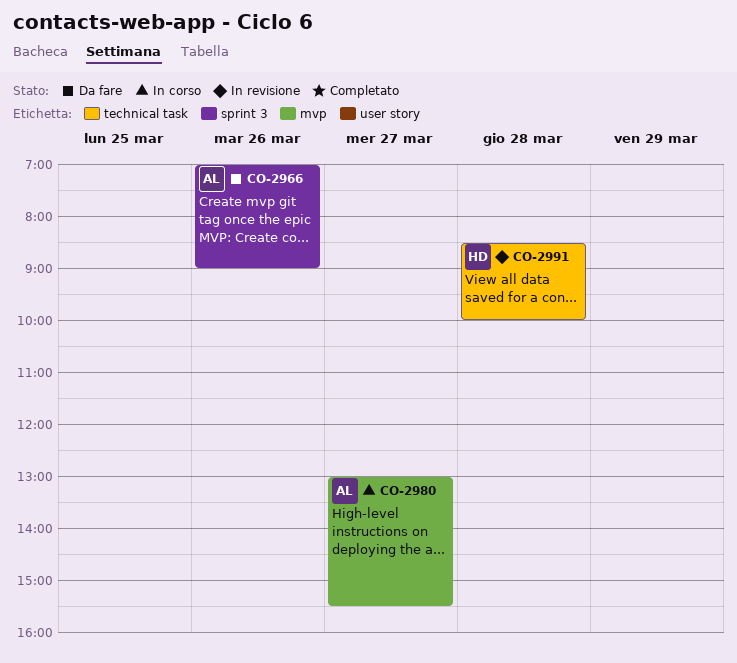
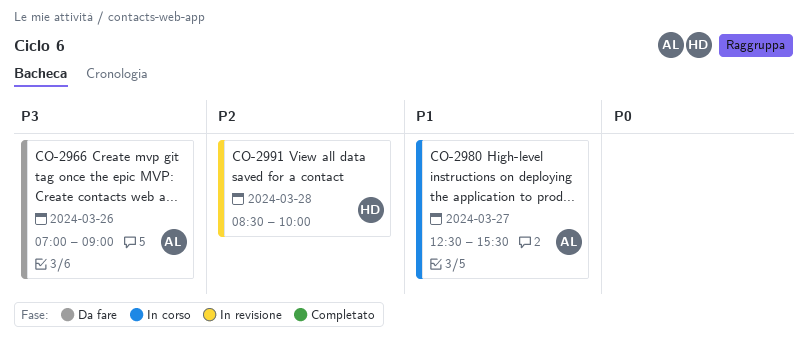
CO-2980, begins: 13:00 -> 12:30

